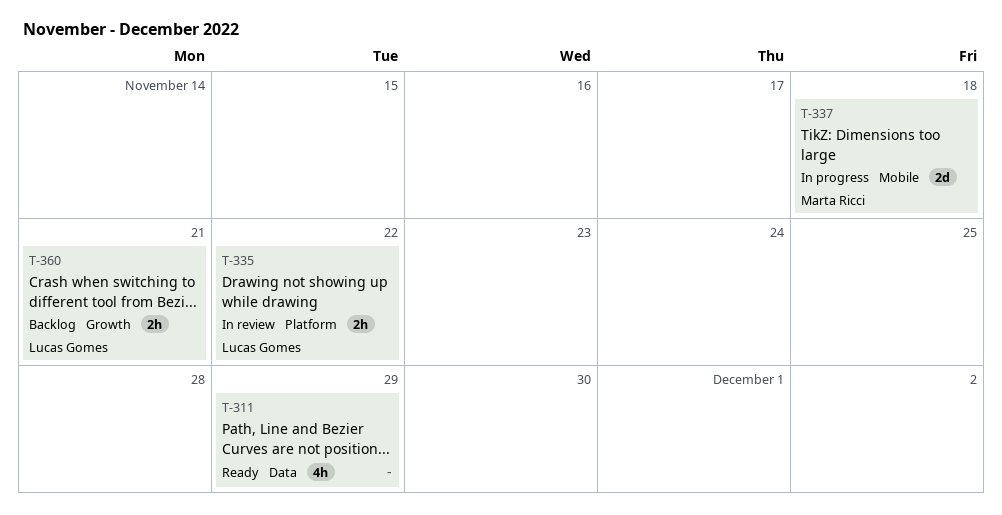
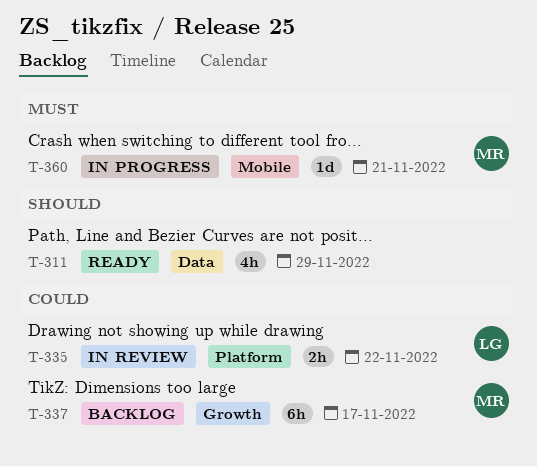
T-337, status: In progress -> Backlog
T-337, label: Mobile -> Growth
T-337, estimate: 2d -> 6h
T-337, due: Nov 18 -> Nov 17
T-360, status: Backlog -> In progress
T-360, owner: Lucas Gomes -> Marta Ricci
T-360, label: Growth -> Mobile
T-360, estimate: 2h -> 1d

